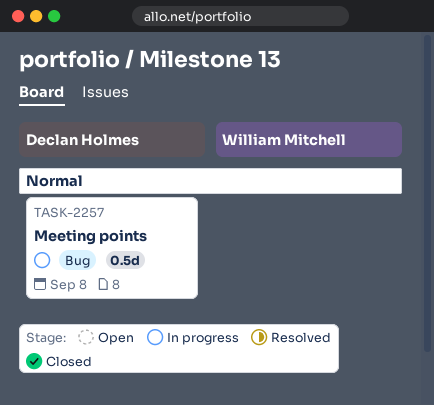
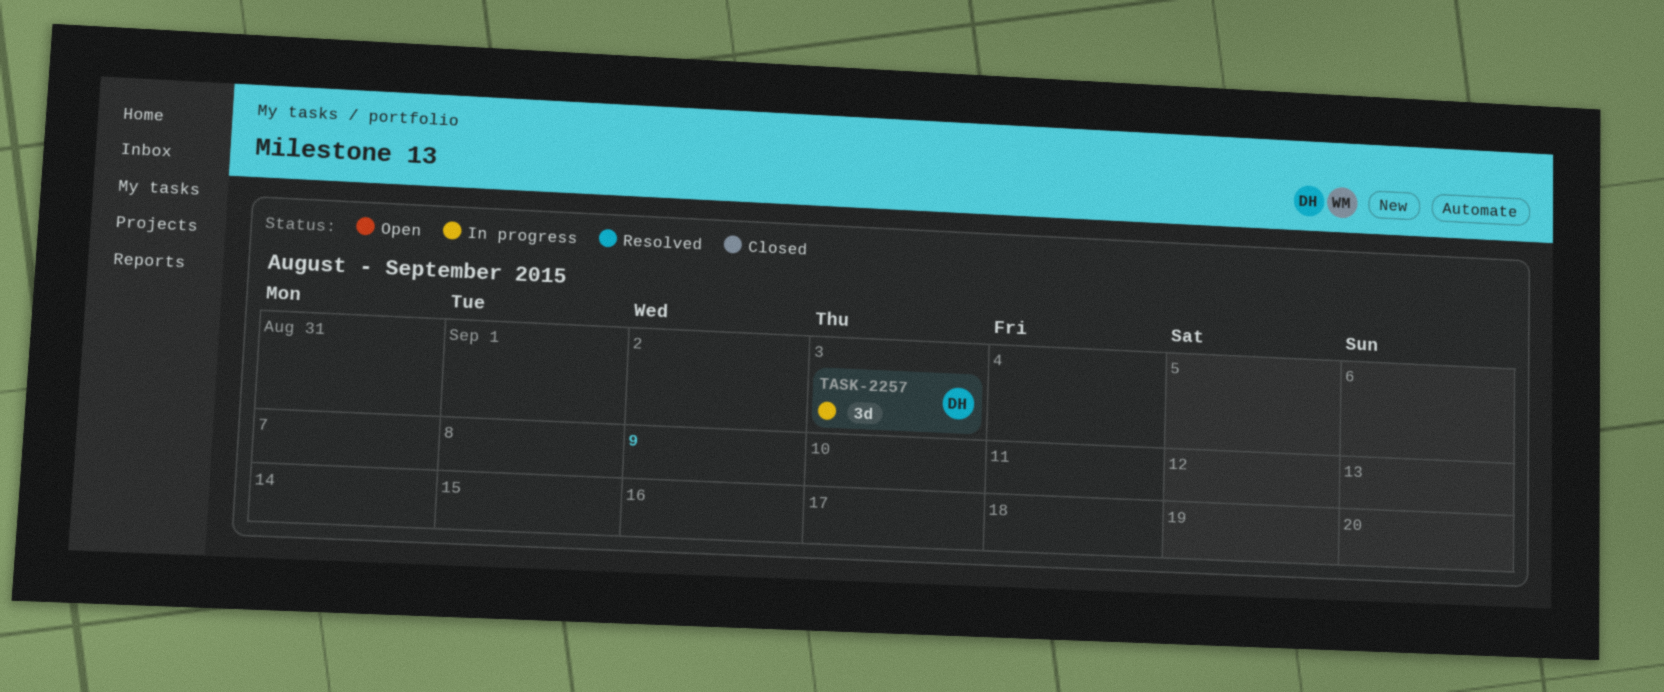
TASK-2257, estimate: 0.5d -> 3d
TASK-2257, due: Sep 8 -> Sep 3

